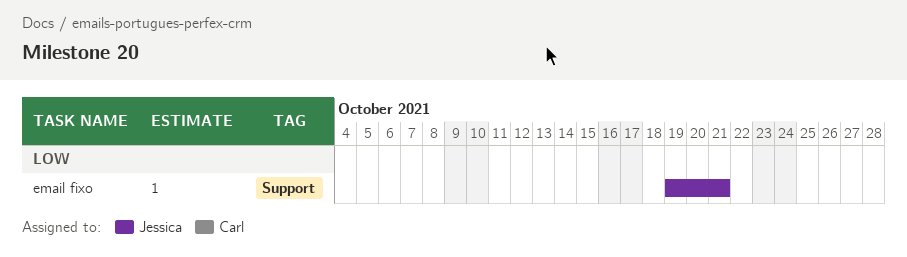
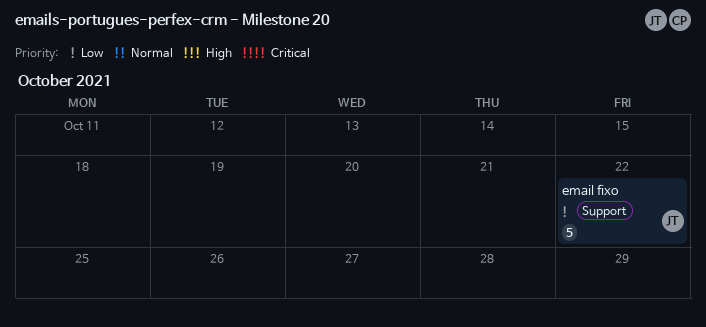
email fixo, estimate: 1 -> 5
email fixo, due: Oct 21 -> Oct 22

